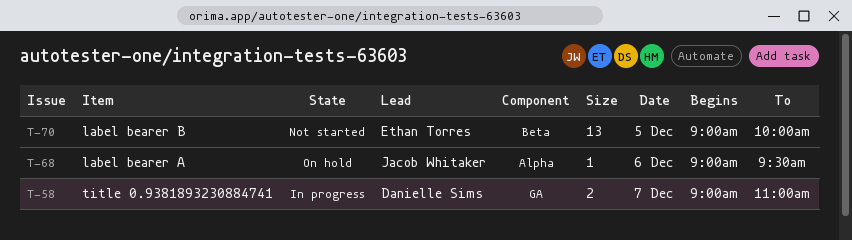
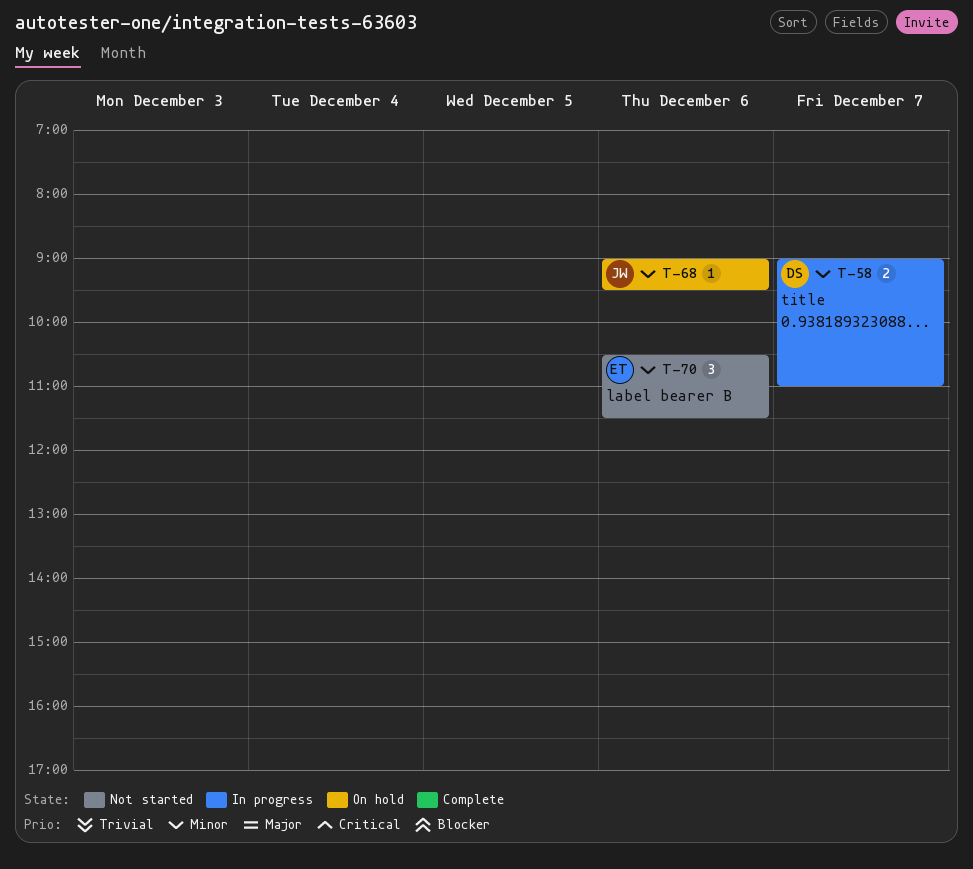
T-70, estimate: 13 -> 3
T-70, day: Dec 5 -> Dec 6
T-70, begins: 09:00 -> 10:30
T-70, ends: 10:00 -> 11:30

